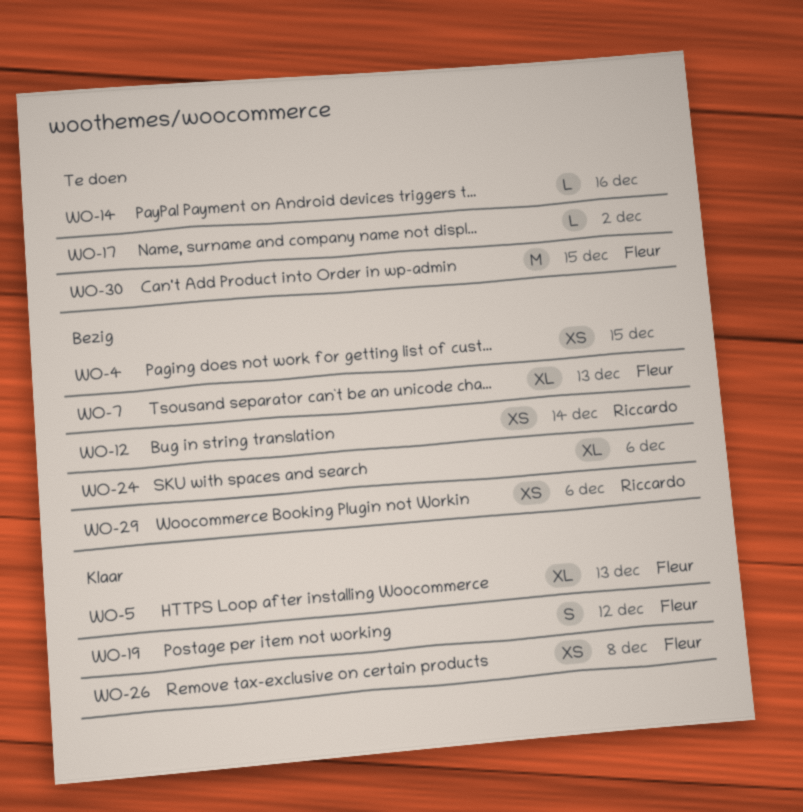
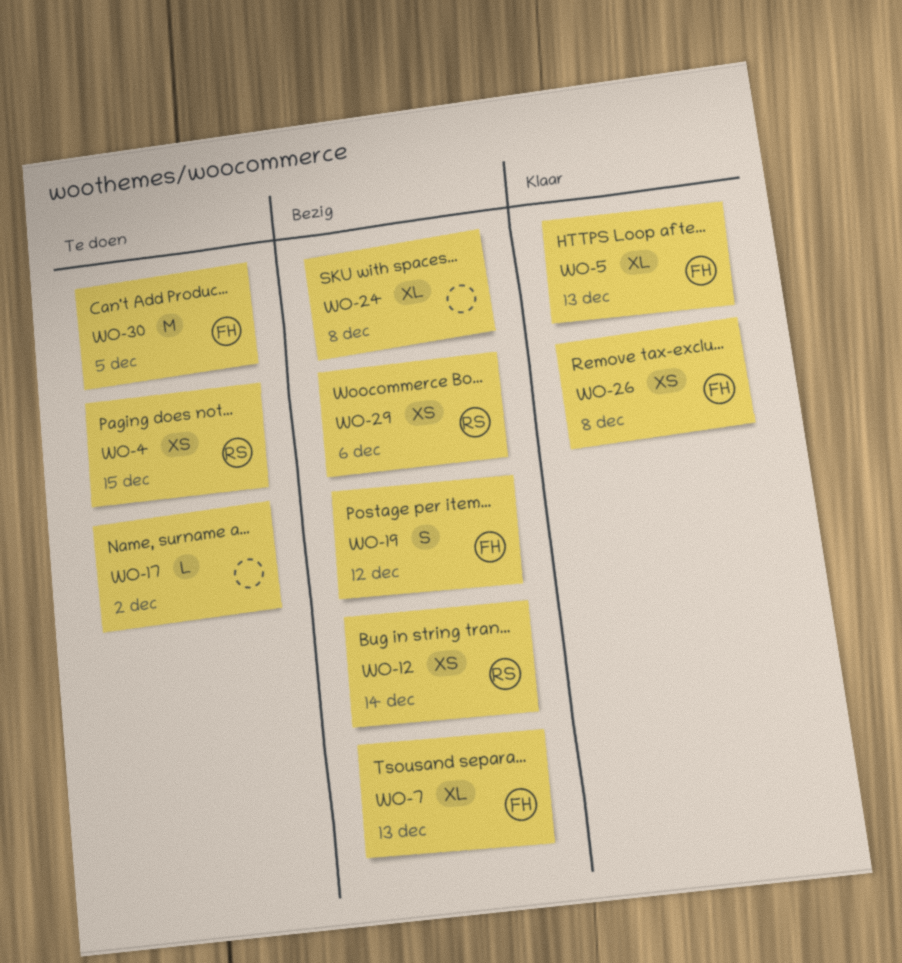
WO-4, status: Bezig -> Te doen
WO-4, owner: none -> Riccardo
WO-14: present -> none
WO-19, status: Klaar -> Bezig
WO-24, due: Dec 6 -> Dec 8
WO-30, due: Dec 15 -> Dec 5

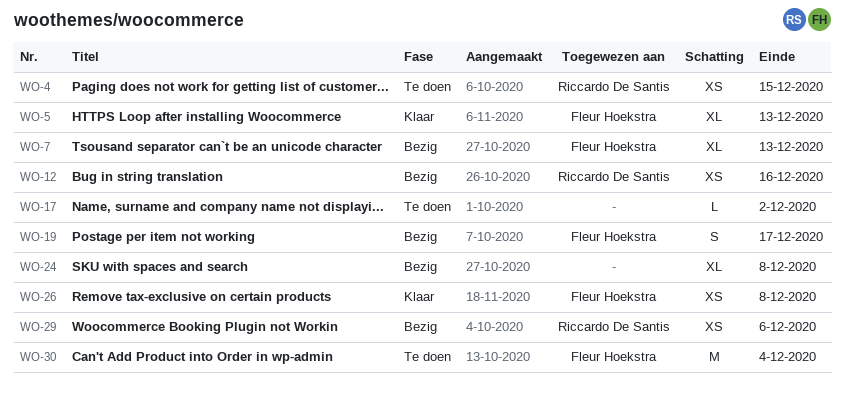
WO-12, due: Dec 14 -> Dec 16
WO-19, due: Dec 12 -> Dec 17
WO-30, due: Dec 5 -> Dec 4

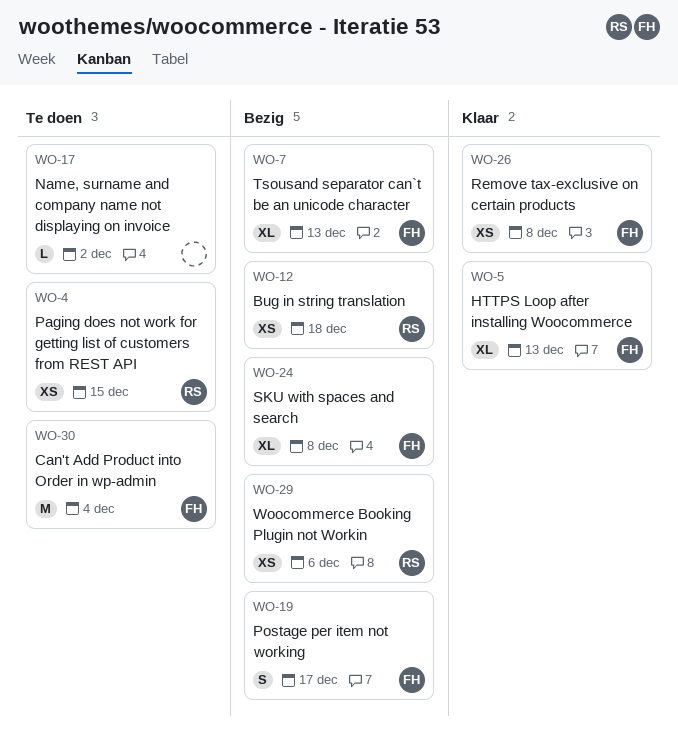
WO-12, due: Dec 16 -> Dec 18
WO-24, owner: none -> Fleur Hoekstra

